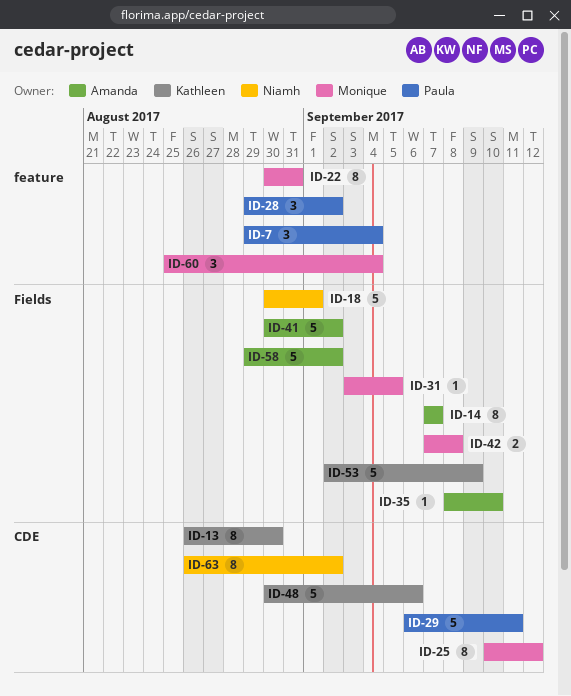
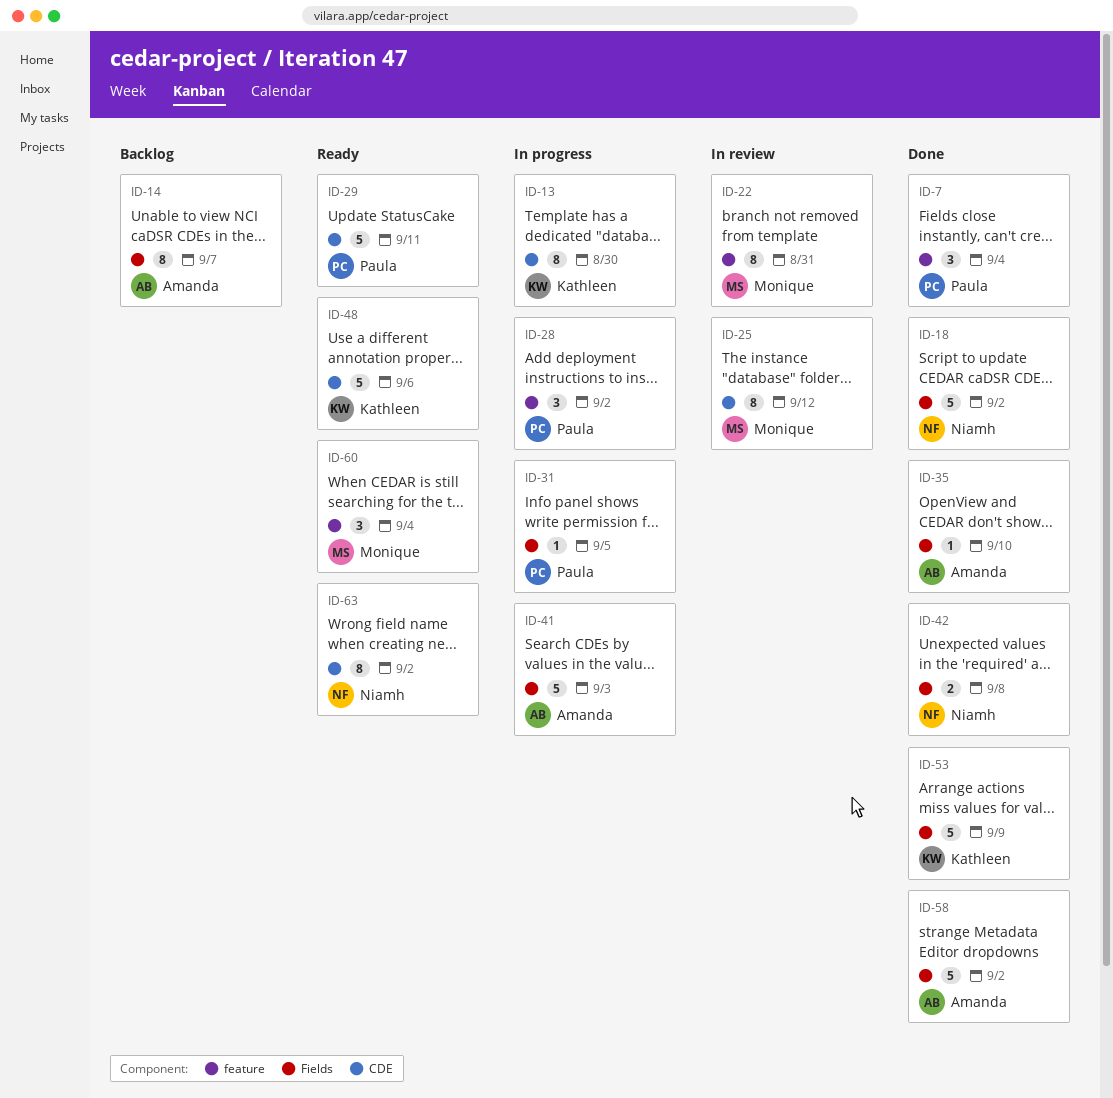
ID-18, due: Sep 1 -> Sep 2
ID-31, owner: Monique -> Paula
ID-41, due: Sep 2 -> Sep 3
ID-42, owner: Monique -> Niamh

